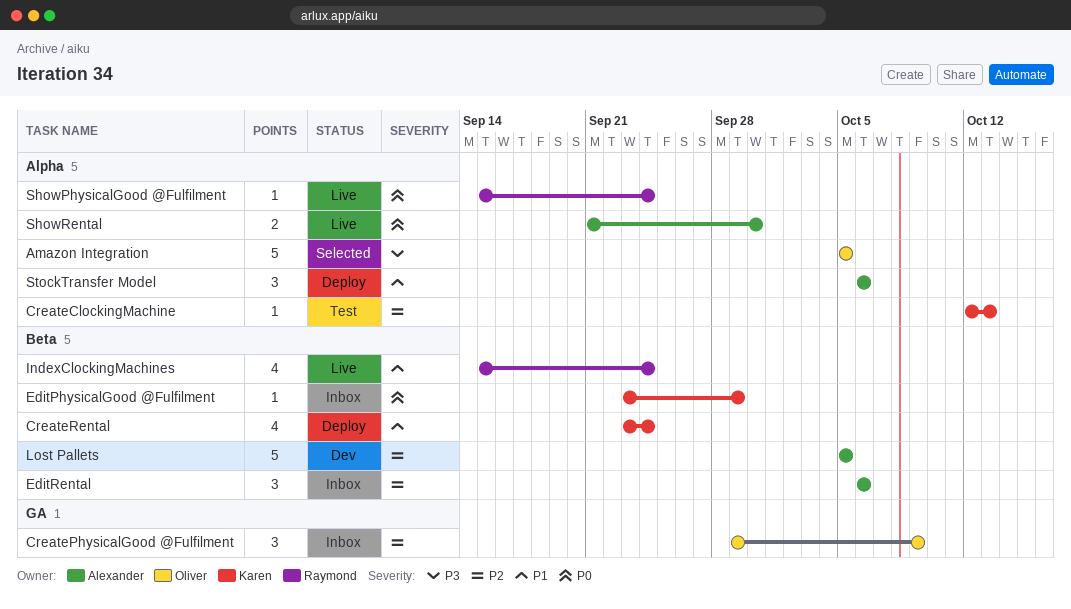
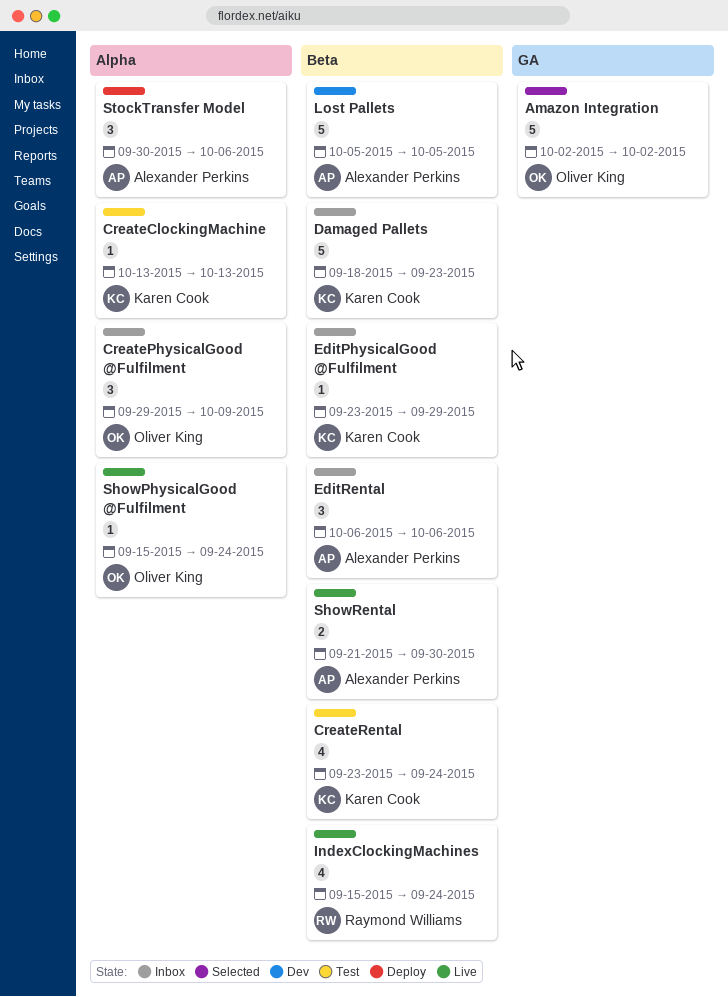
Amazon Integration, label: Alpha -> GA
Amazon Integration, start: Oct 5 -> Oct 2
Amazon Integration, due: Oct 5 -> Oct 2
CreateClockingMachine, start: Oct 12 -> Oct 13
CreatePhysicalGood @Fulfilment, label: GA -> Alpha
CreateRental, status: Deploy -> Test
Damaged Pallets: none -> present
ShowPhysicalGood @Fulfilment, owner: Raymond Williams -> Oliver King
ShowRental, label: Alpha -> Beta
StockTransfer Model, start: Oct 6 -> Sep 30

